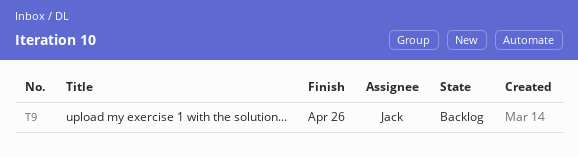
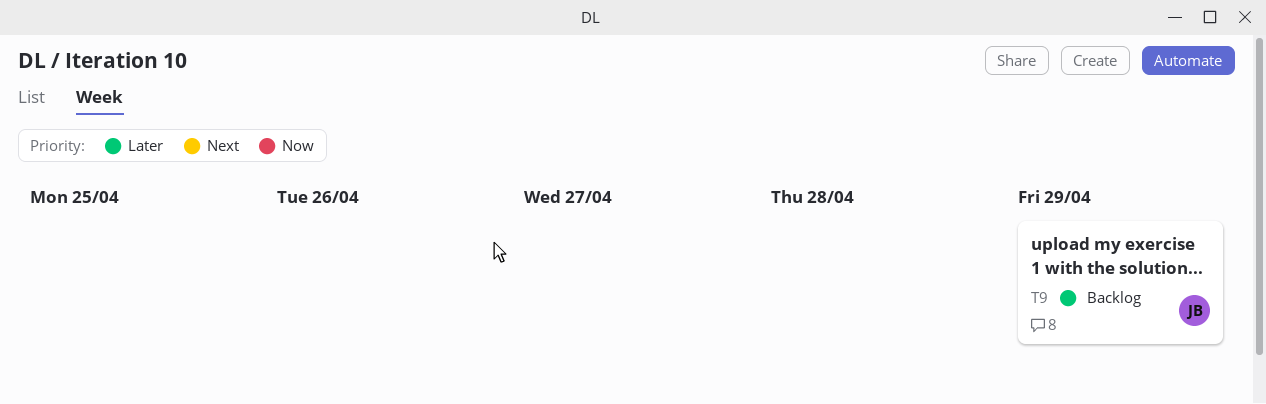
T9, due: Apr 26 -> Apr 29

